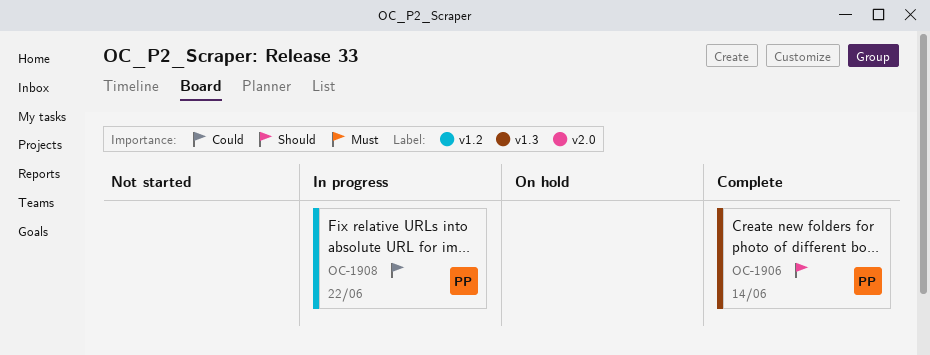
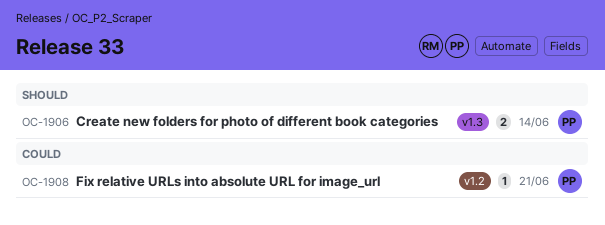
OC-1908, due: Jun 22 -> Jun 21

